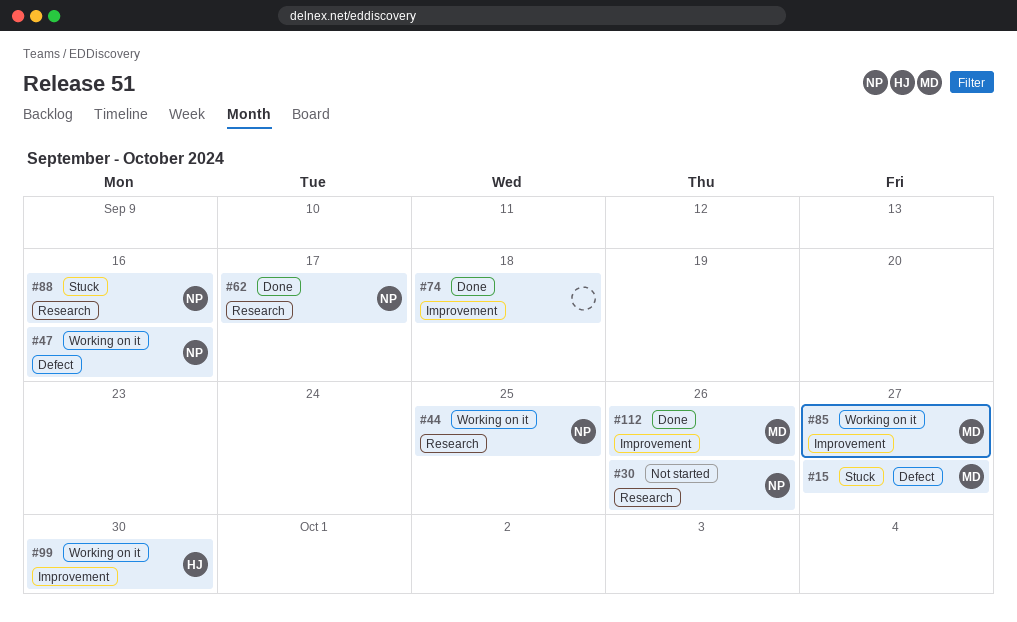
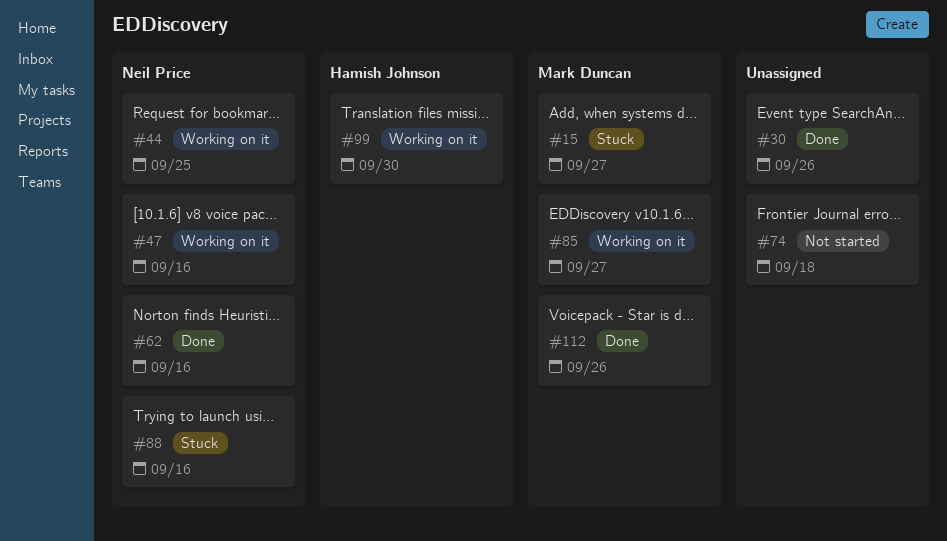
#30, status: Not started -> Done
#30, owner: Neil Price -> none
#62, due: Sep 17 -> Sep 16
#74, status: Done -> Not started

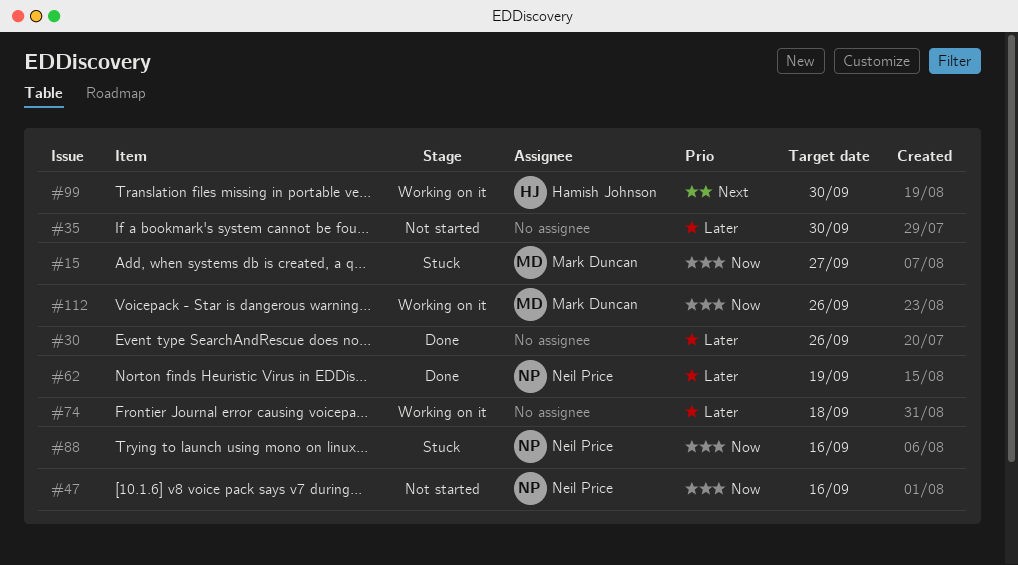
#35: none -> present
#44: present -> none
#47, status: Working on it -> Not started
#62, due: Sep 16 -> Sep 19
#74, status: Not started -> Working on it
#85: present -> none
#112, status: Done -> Working on it

